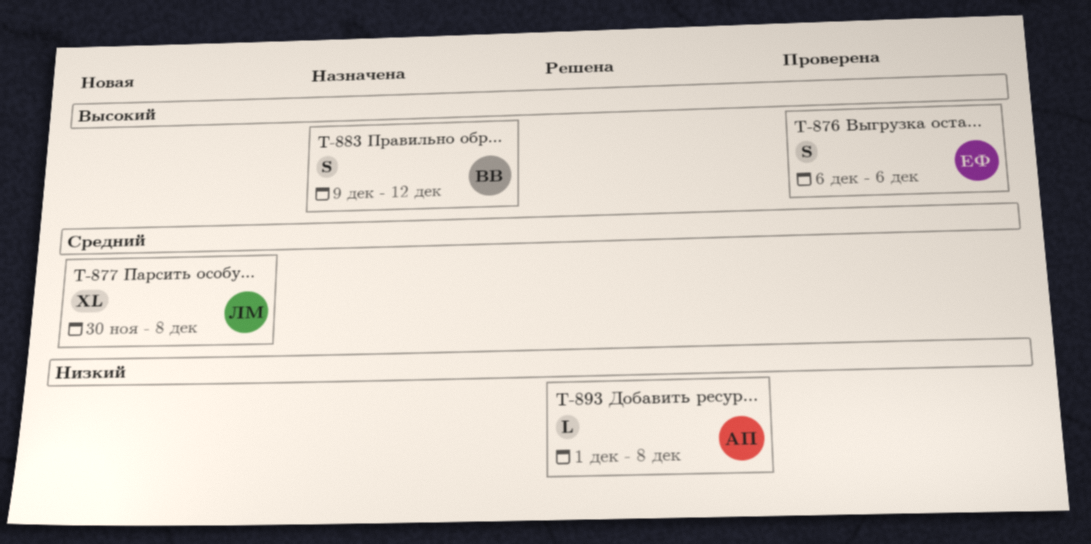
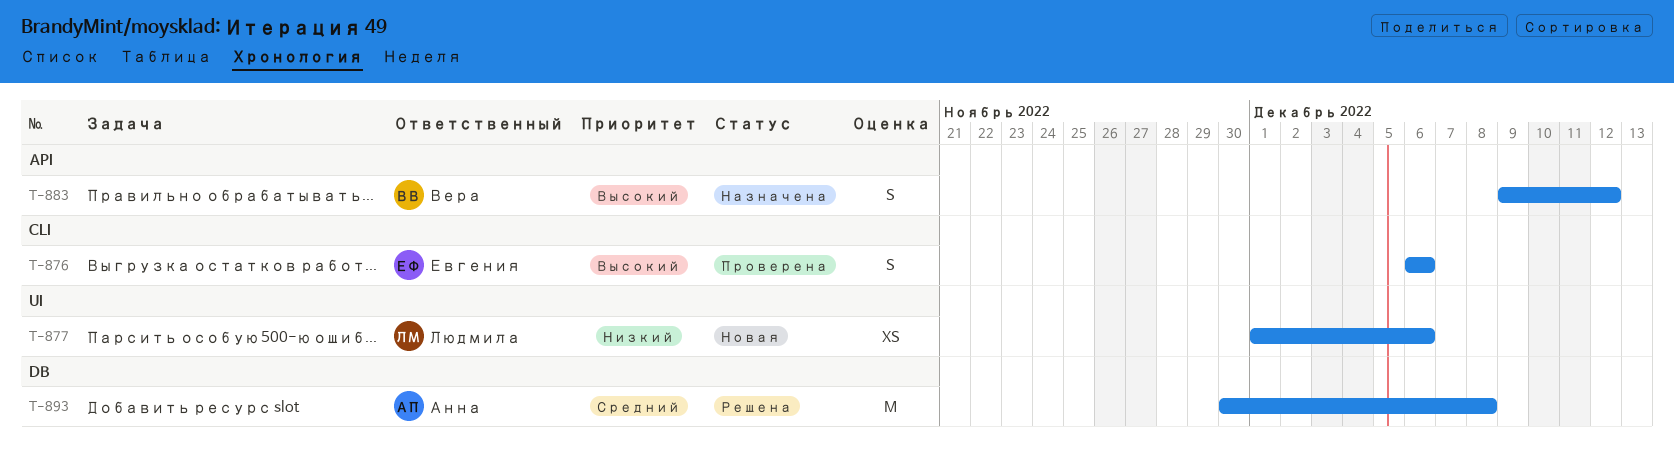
T-877, priority: Средний -> Низкий
T-877, estimate: XL -> XS
T-877, start: Nov 30 -> Dec 1
T-877, due: Dec 8 -> Dec 6
T-893, priority: Низкий -> Средний
T-893, estimate: L -> M
T-893, start: Dec 1 -> Nov 30

